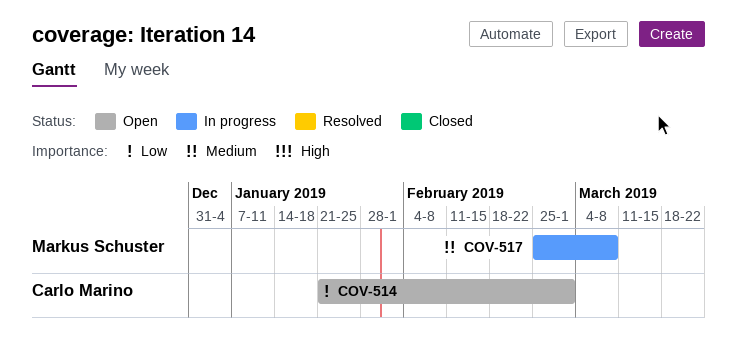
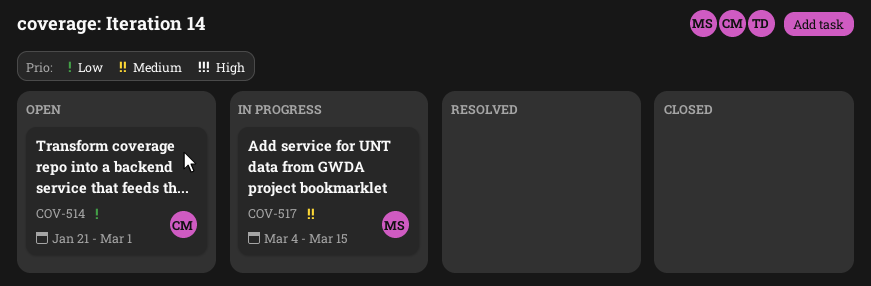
COV-517, start: Feb 25 -> Mar 4
COV-517, due: Mar 8 -> Mar 15

